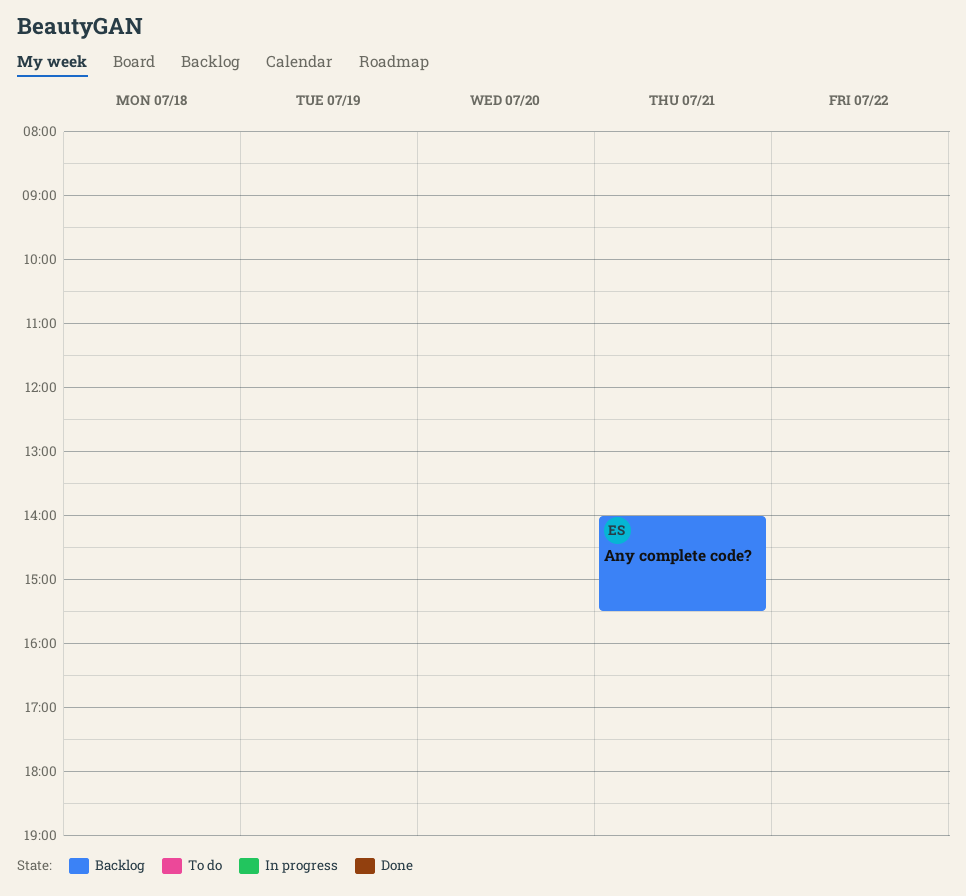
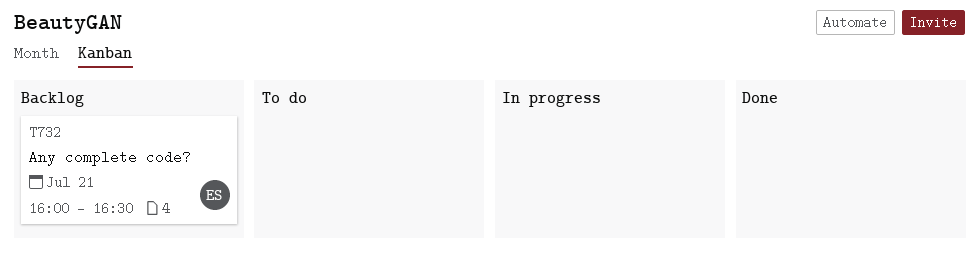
Any complete code?, begins: 14:00 -> 16:00
Any complete code?, ends: 15:30 -> 16:30

